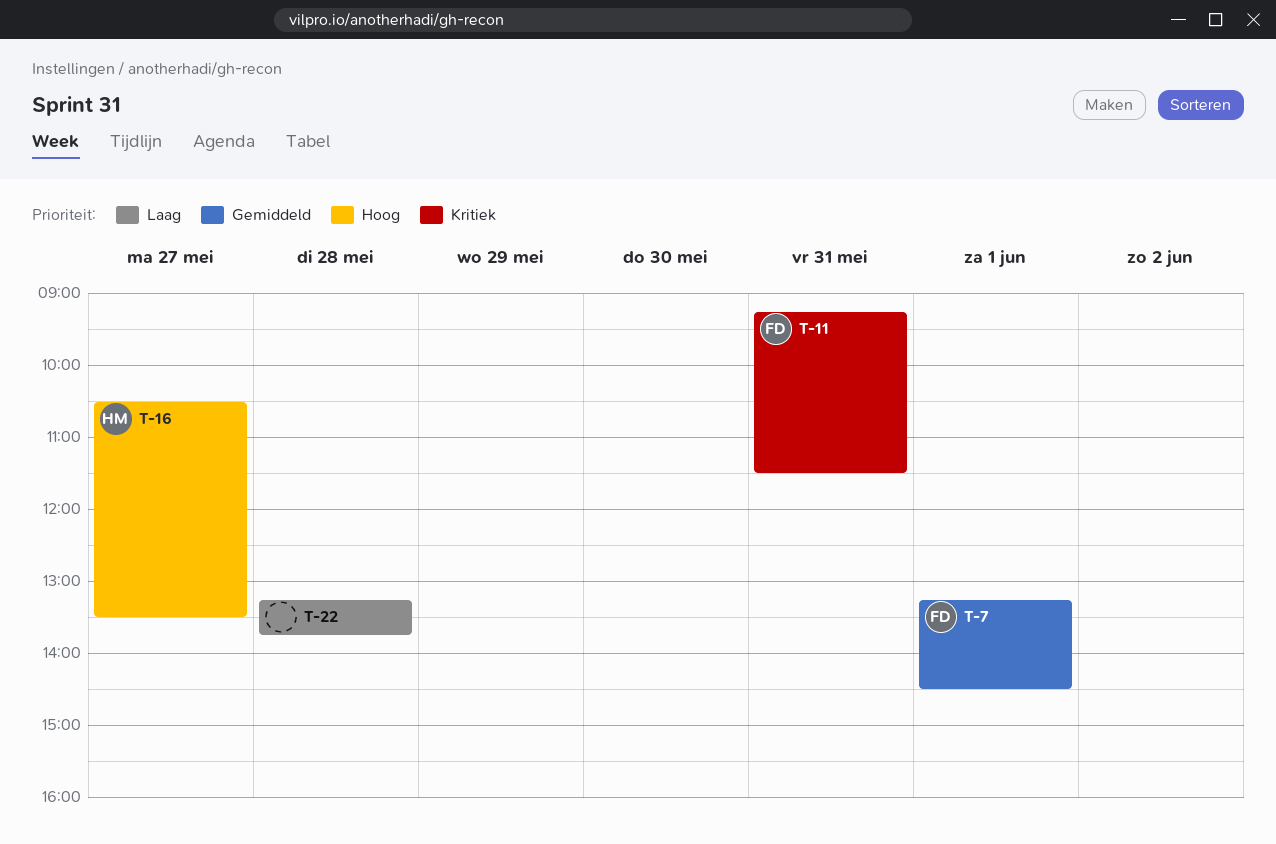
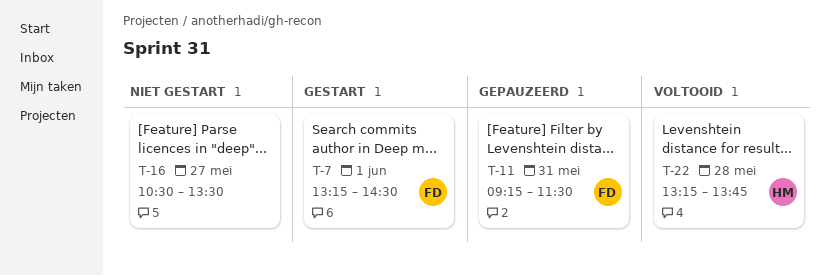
T-16, owner: HM -> none
T-22, owner: none -> HM

